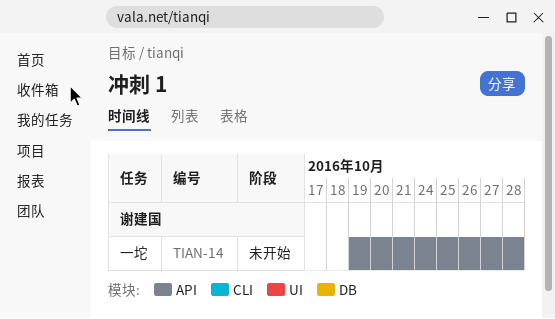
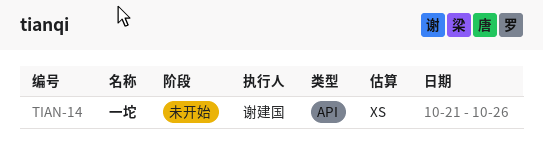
TIAN-14, start: Oct 19 -> Oct 21
TIAN-14, due: Oct 28 -> Oct 26

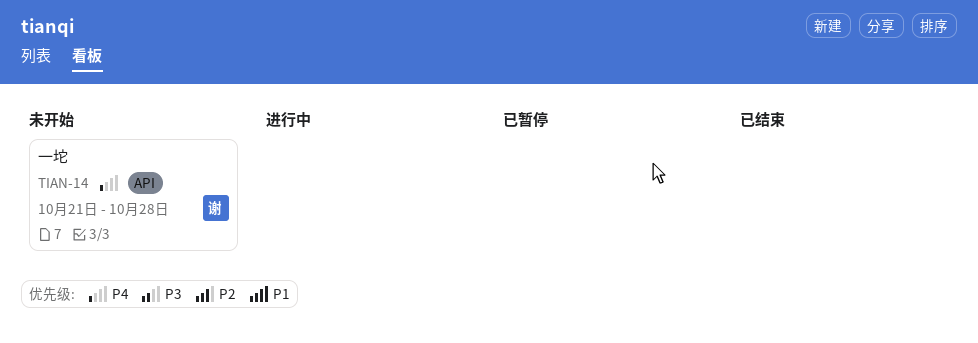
TIAN-14, due: Oct 26 -> Oct 28

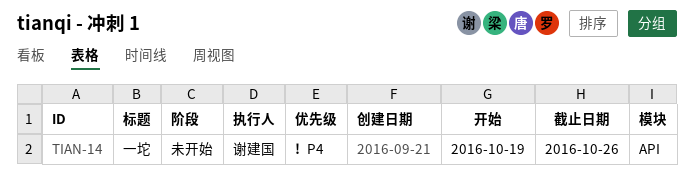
TIAN-14, start: Oct 21 -> Oct 19
TIAN-14, due: Oct 28 -> Oct 26

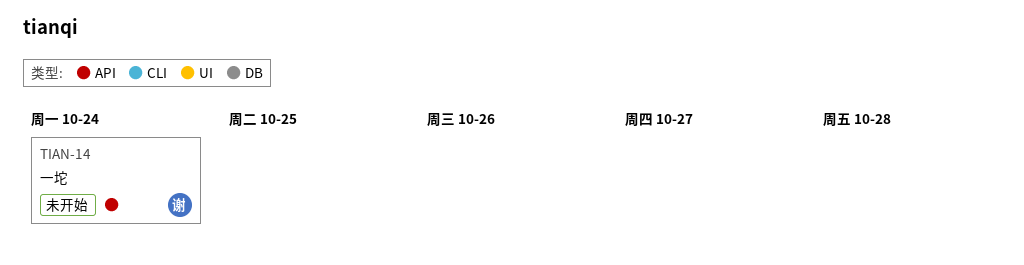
TIAN-14, due: Oct 26 -> Oct 24

